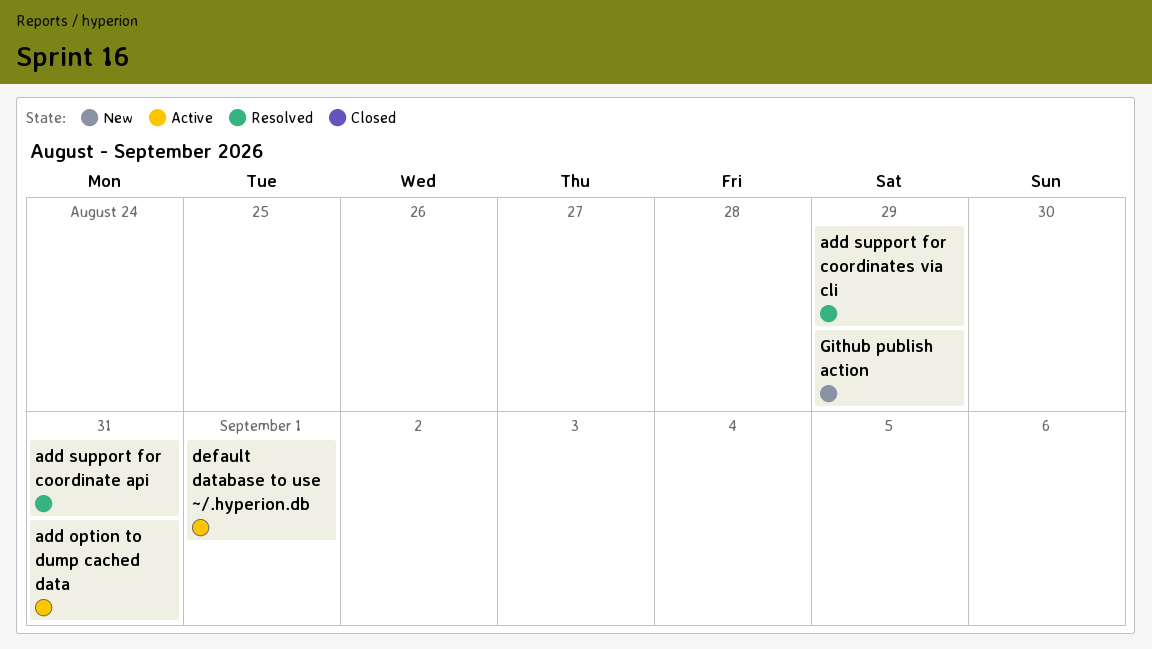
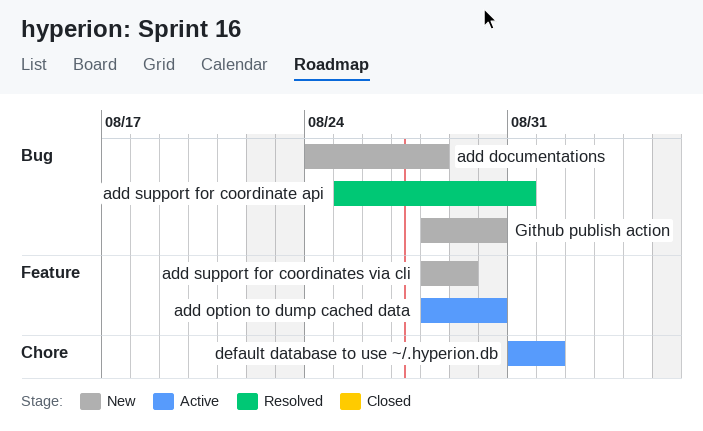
add documentations: none -> present
add option to dump cached data, due: Aug 31 -> Aug 30
add support for coordinates via cli, status: Resolved -> New
Github publish action, due: Aug 29 -> Aug 30

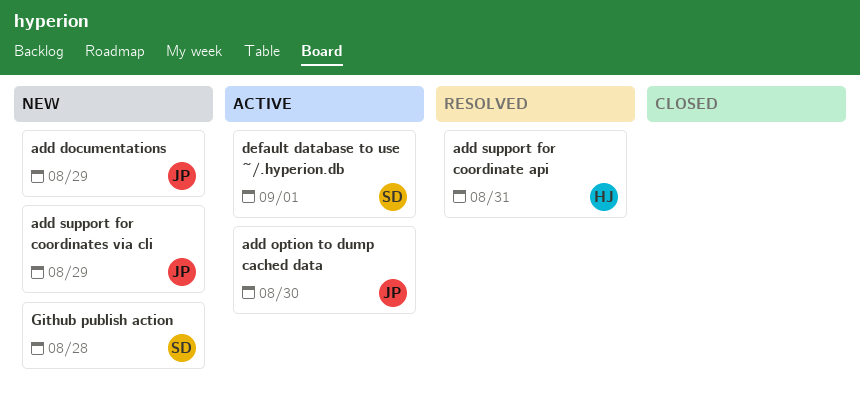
add documentations, due: Aug 28 -> Aug 29
Github publish action, due: Aug 30 -> Aug 28

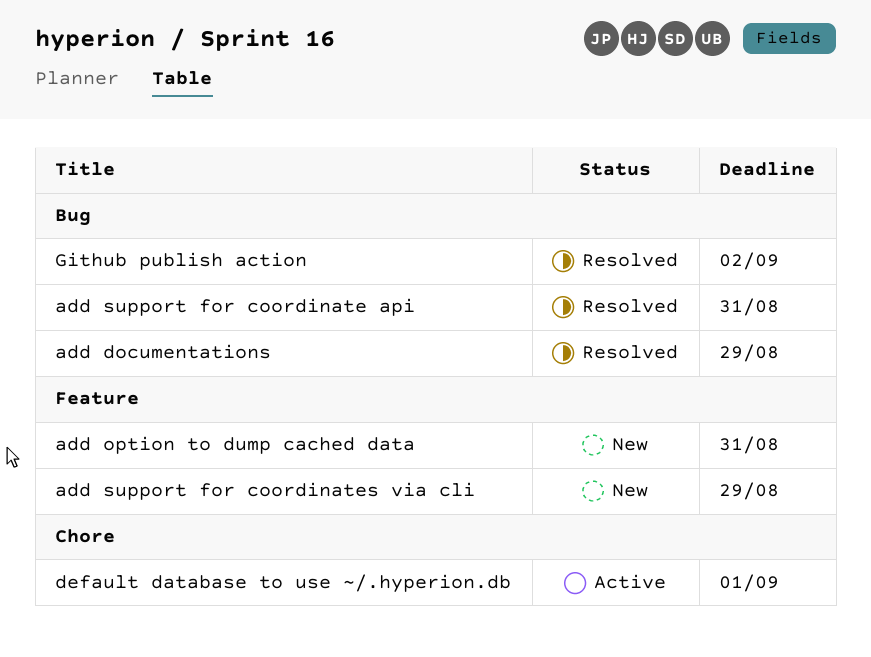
add documentations, status: New -> Resolved
add option to dump cached data, status: Active -> New
add option to dump cached data, due: Aug 30 -> Aug 31
Github publish action, status: New -> Resolved
Github publish action, due: Aug 28 -> Sep 2

